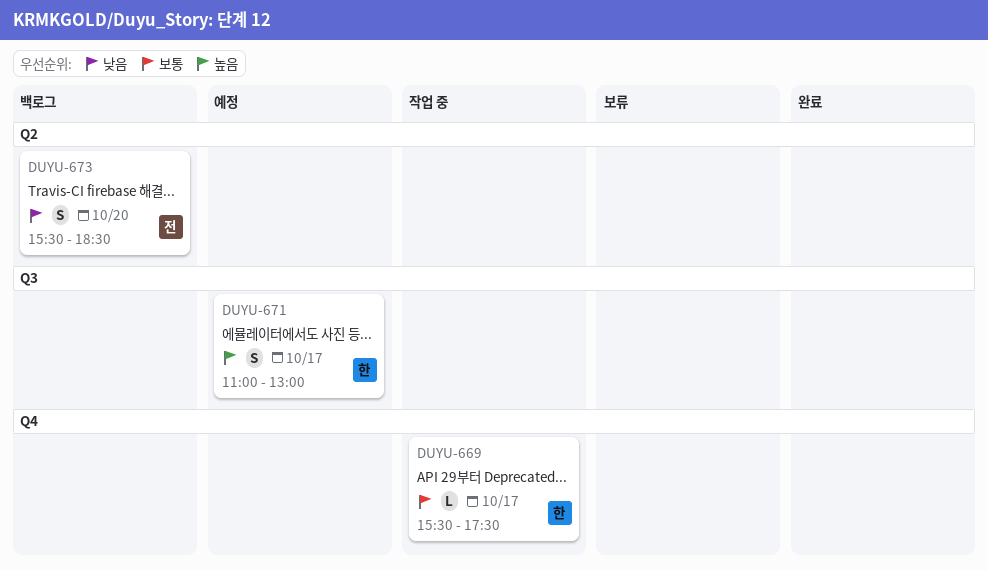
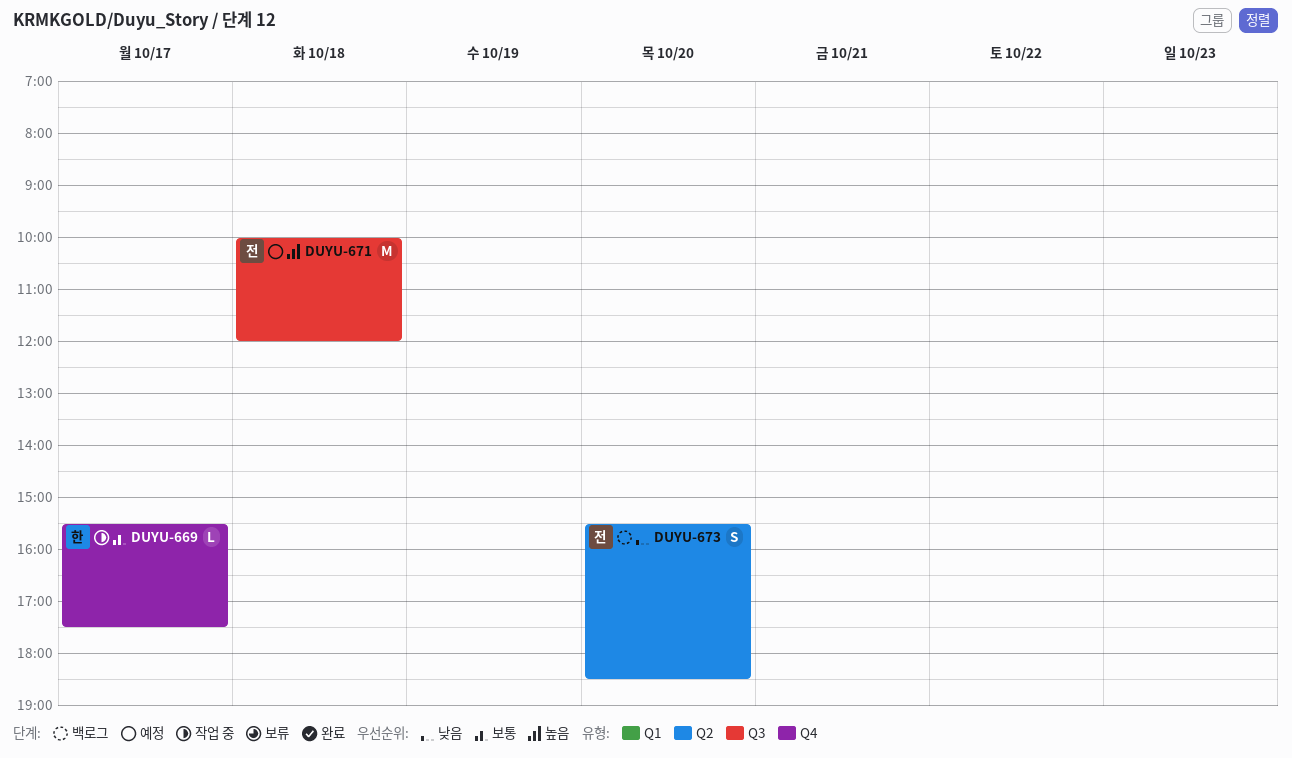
DUYU-671, owner: 한 -> 전
DUYU-671, estimate: S -> M
DUYU-671, day: Oct 17 -> Oct 18
DUYU-671, begins: 11:00 -> 10:00
DUYU-671, ends: 13:00 -> 12:00

